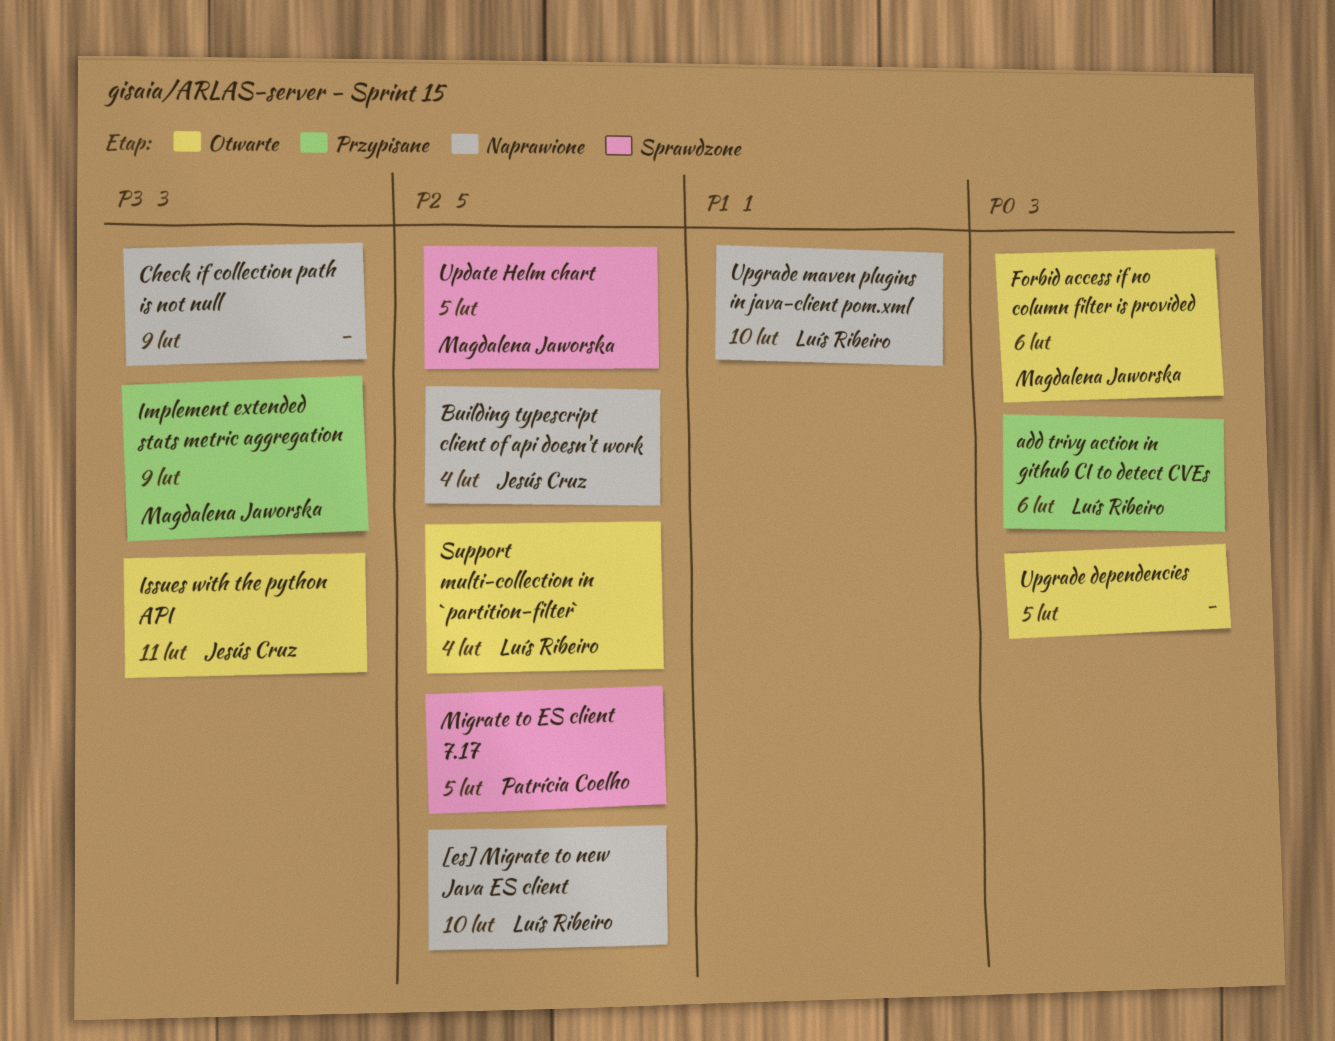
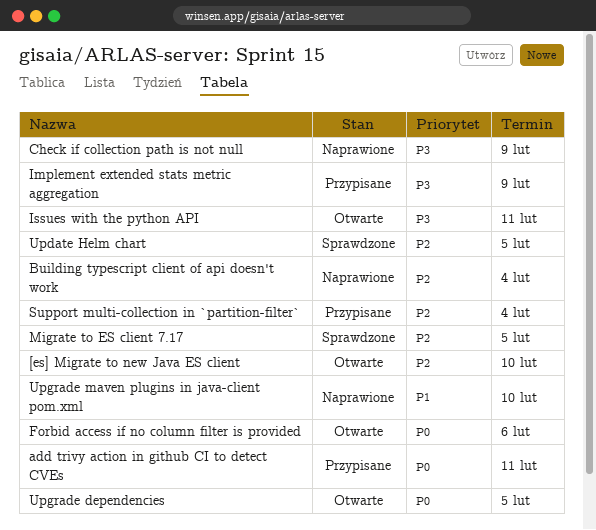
[es] Migrate to new Java ES client, status: Naprawione -> Otwarte
add trivy action in github CI to detect CVEs, due: Feb 6 -> Feb 11
Support multi-collection in `partition-filter`, status: Otwarte -> Przypisane

